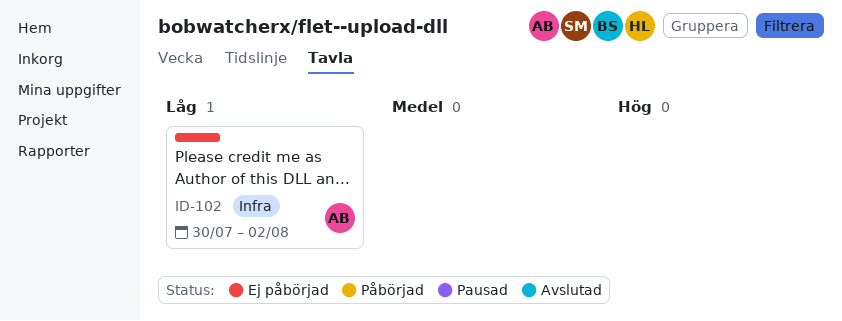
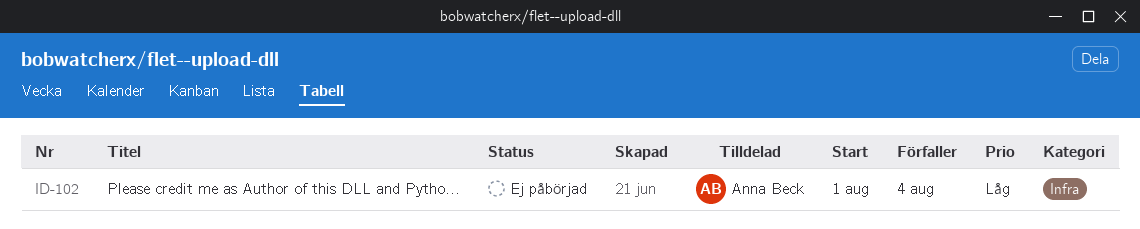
ID-102, start: Jul 30 -> Aug 1
ID-102, due: Aug 2 -> Aug 4

